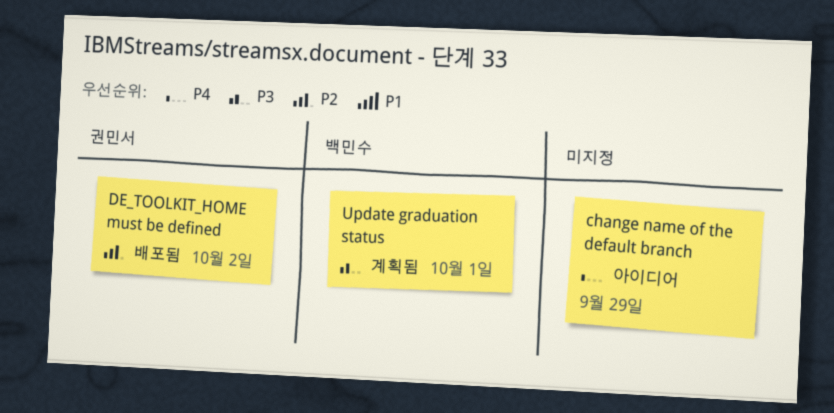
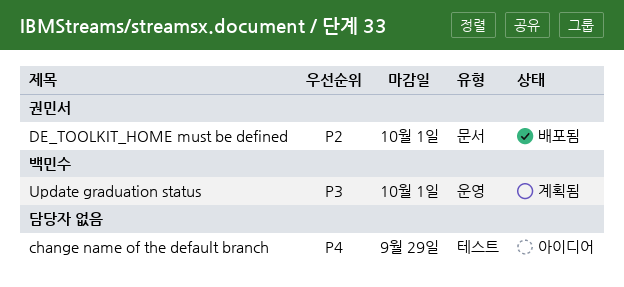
DE_TOOLKIT_HOME must be defined, due: Oct 2 -> Oct 1

